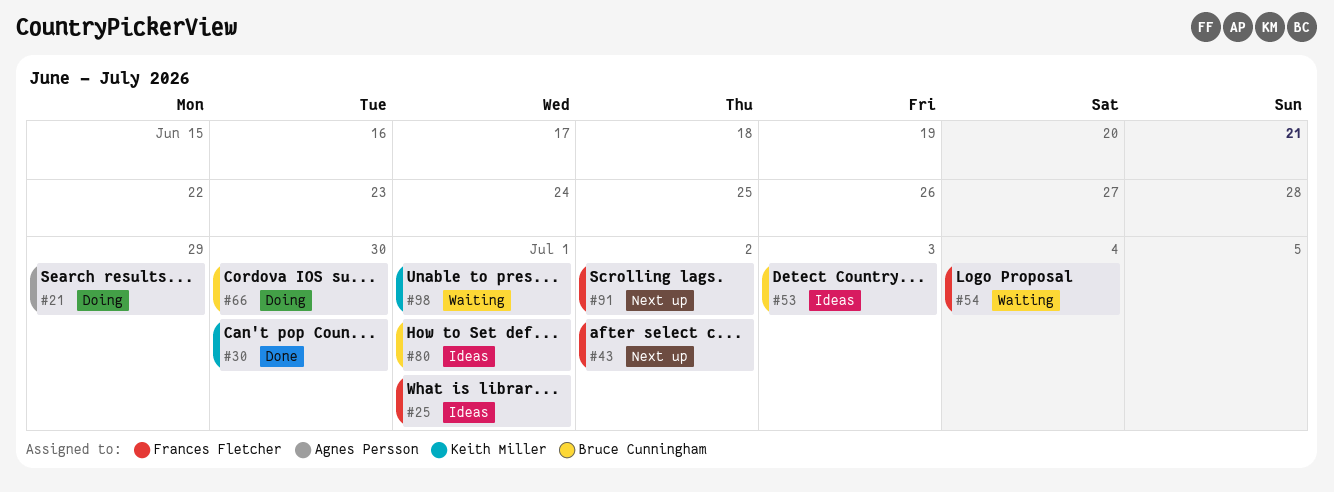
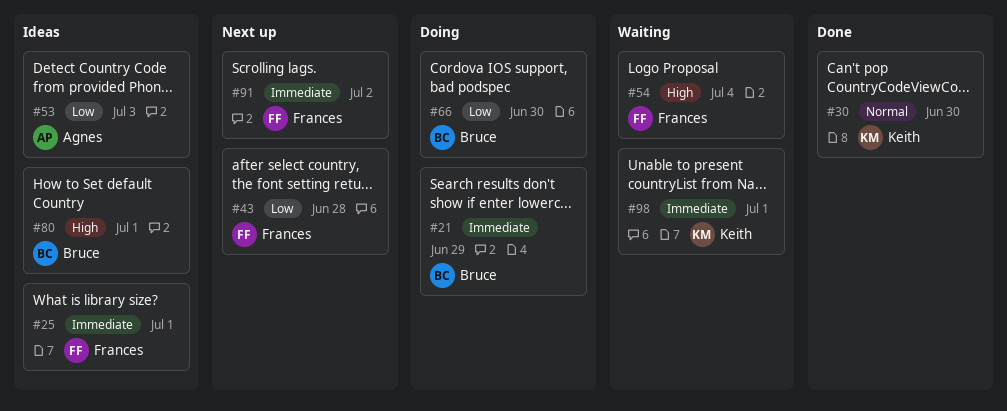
#21, owner: Agnes Persson -> Bruce Cunningham
#43, due: Jul 2 -> Jun 28
#53, owner: Bruce Cunningham -> Agnes Persson

